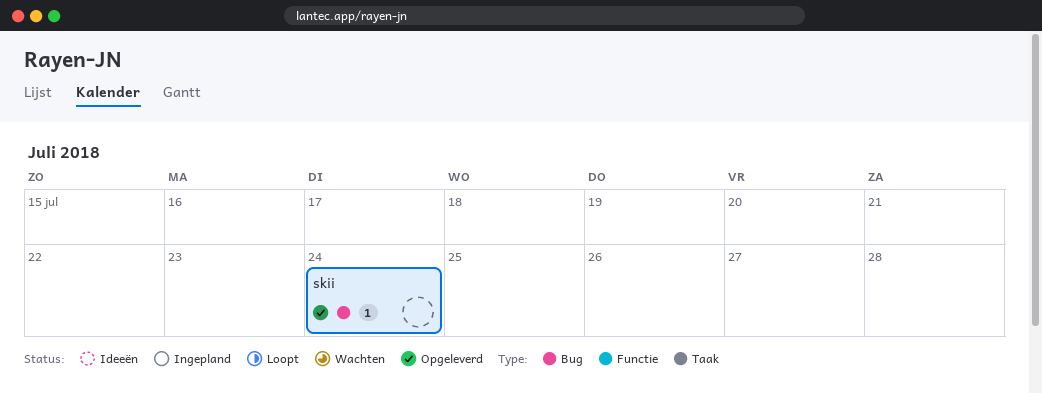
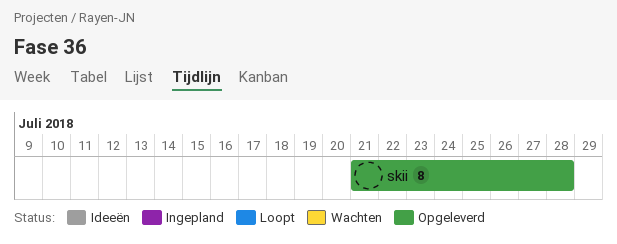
skii, estimate: 1 -> 8
skii, due: Jul 24 -> Jul 28

